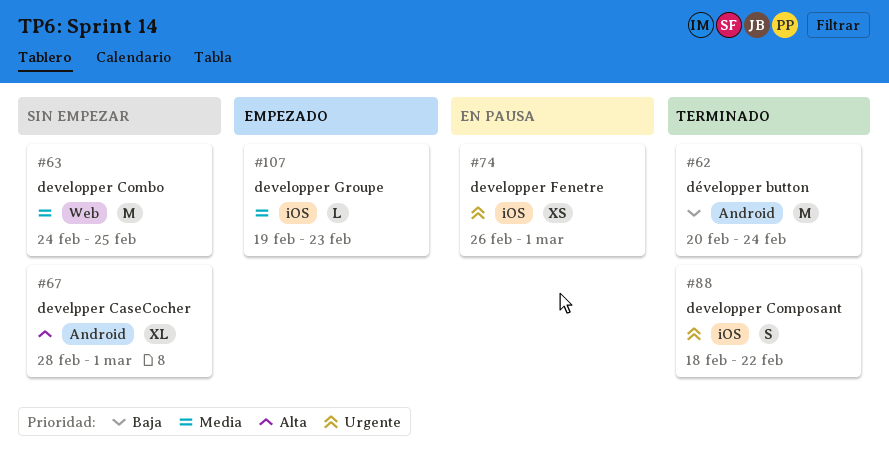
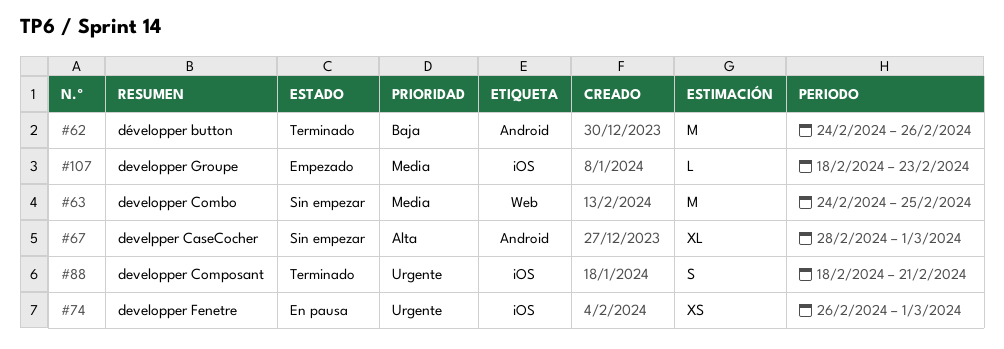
#62, start: Feb 20 -> Feb 24
#62, due: Feb 24 -> Feb 26
#88, due: Feb 22 -> Feb 21
#107, start: Feb 19 -> Feb 18

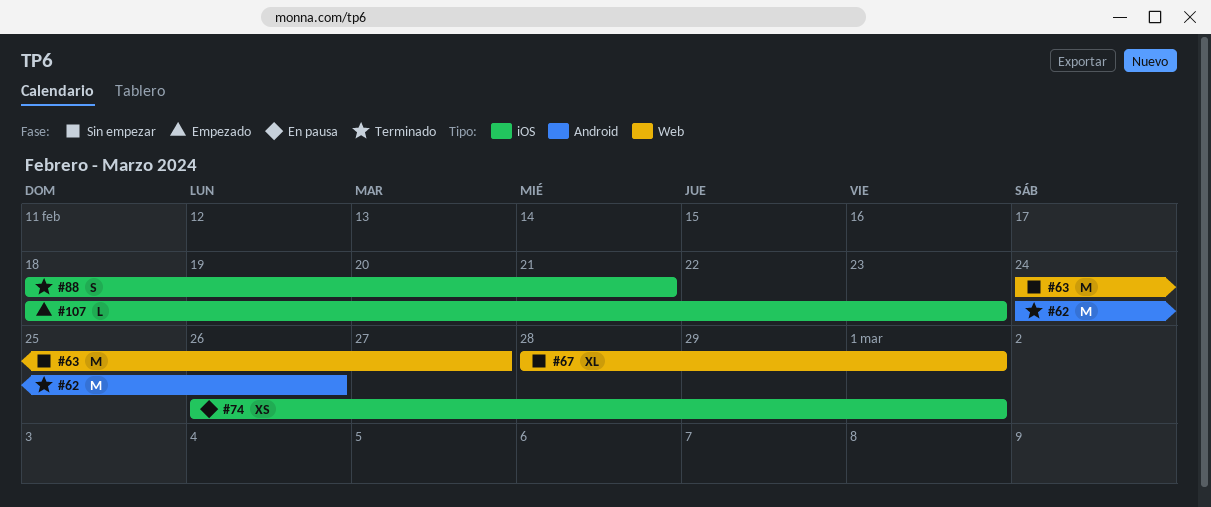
#63, due: Feb 25 -> Feb 27
#67, label: Android -> Web

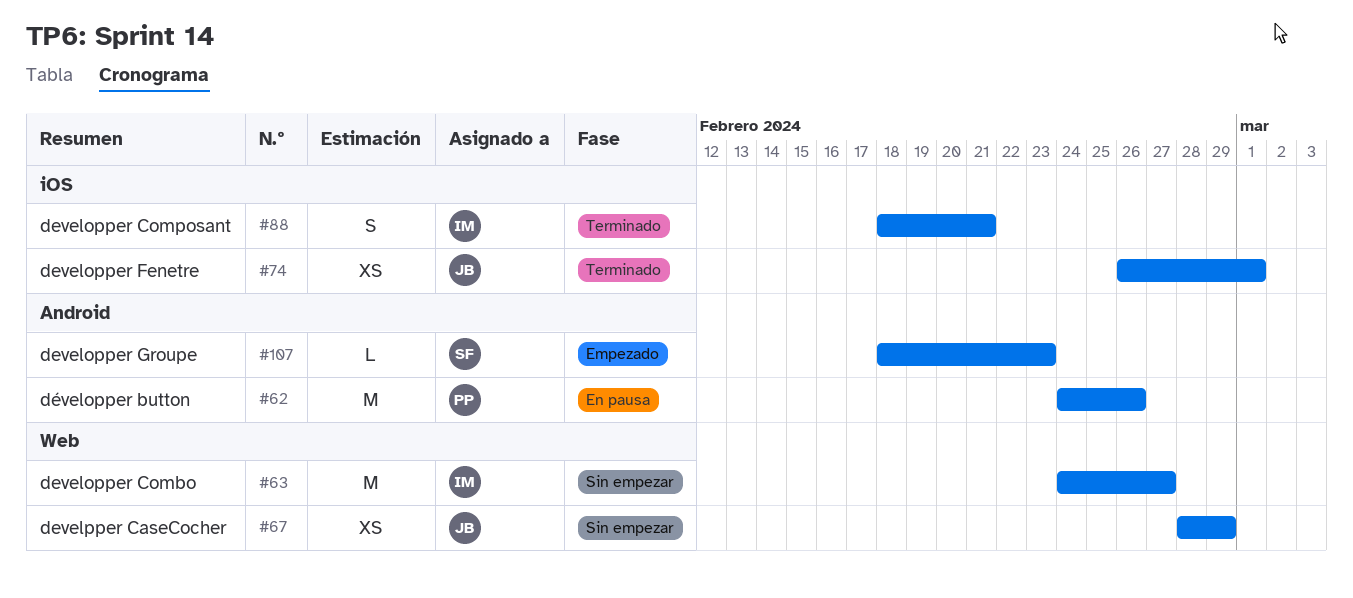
#62, status: Terminado -> En pausa
#67, estimate: XL -> XS
#67, due: Mar 1 -> Feb 29
#74, status: En pausa -> Terminado
#107, label: iOS -> Android

